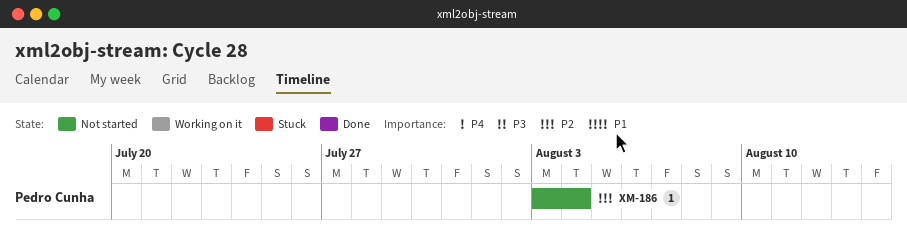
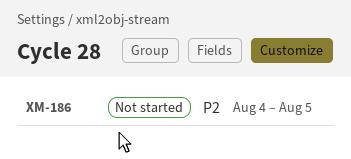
XM-186, start: Aug 3 -> Aug 4
XM-186, due: Aug 4 -> Aug 5

